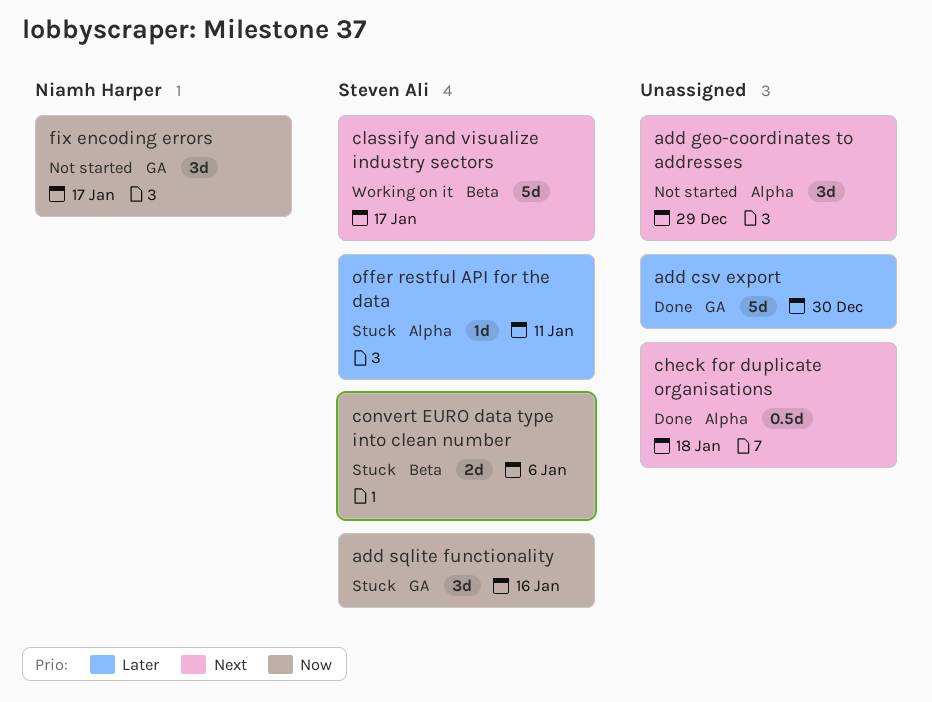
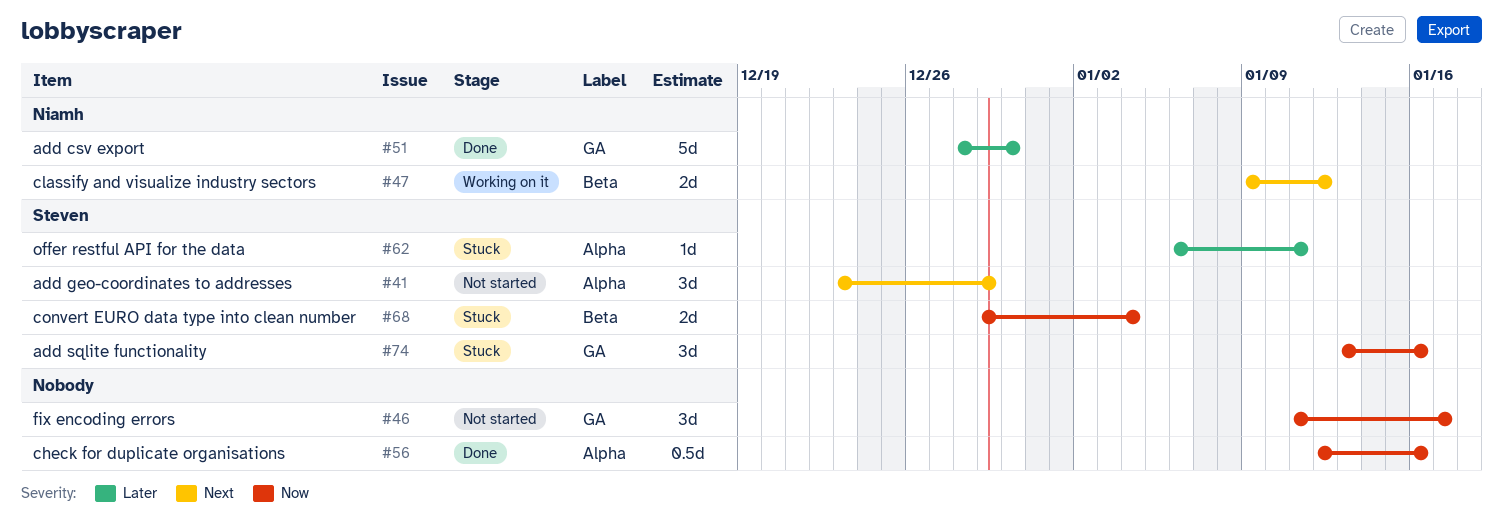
add csv export, owner: none -> Niamh Harper
add geo-coordinates to addresses, owner: none -> Steven Ali
check for duplicate organisations, priority: Next -> Now
check for duplicate organisations, due: Jan 18 -> Jan 16
classify and visualize industry sectors, owner: Steven Ali -> Niamh Harper
classify and visualize industry sectors, estimate: 5d -> 2d
classify and visualize industry sectors, due: Jan 17 -> Jan 12
convert EURO data type into clean number, due: Jan 6 -> Jan 4
fix encoding errors, owner: Niamh Harper -> none

